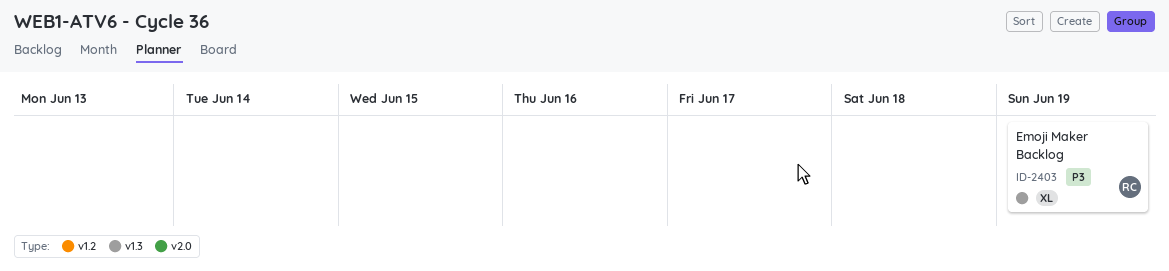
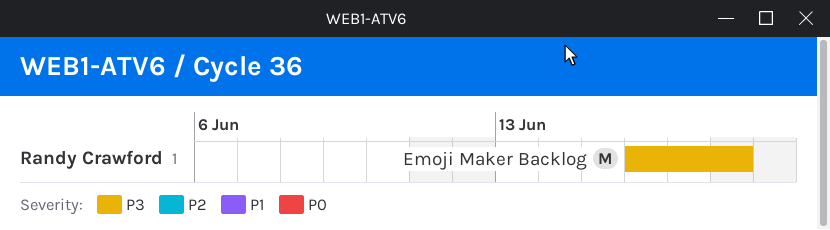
Emoji Maker Backlog, estimate: XL -> M
Emoji Maker Backlog, due: Jun 19 -> Jun 18

